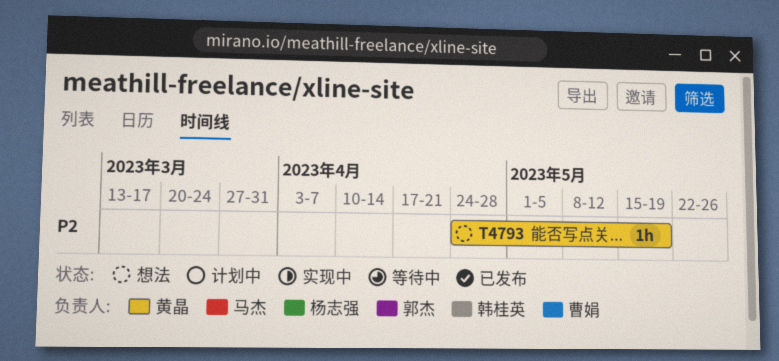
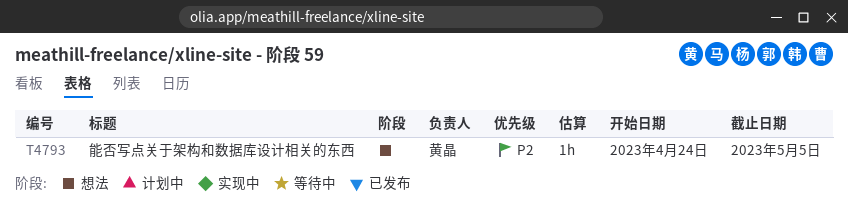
T4793, due: May 19 -> May 5

